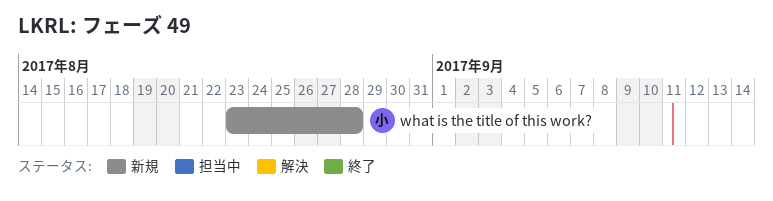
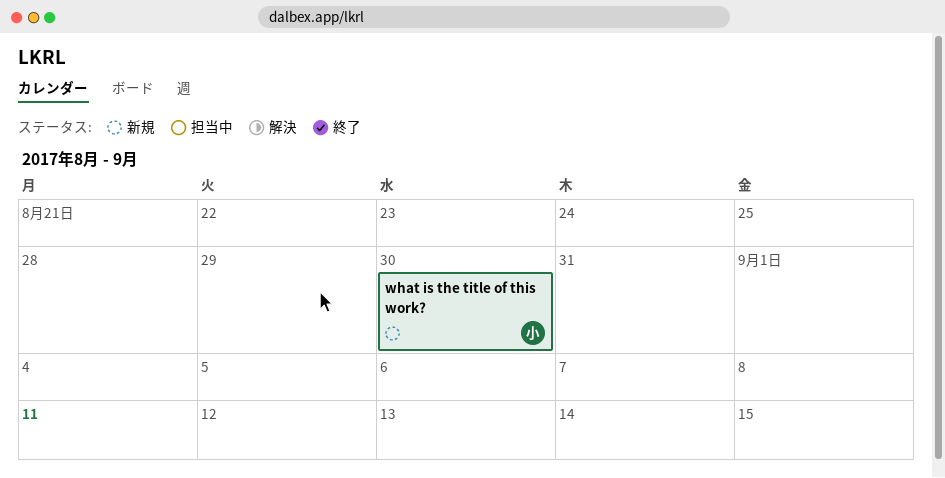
what is the title of this work?, due: Aug 28 -> Aug 30

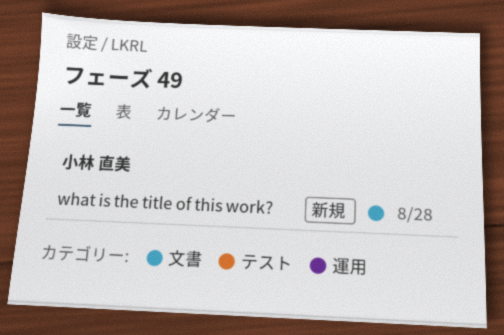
what is the title of this work?, due: Aug 30 -> Aug 28

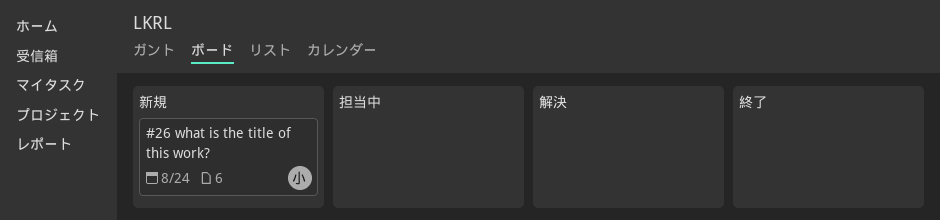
what is the title of this work?, due: Aug 28 -> Aug 24

